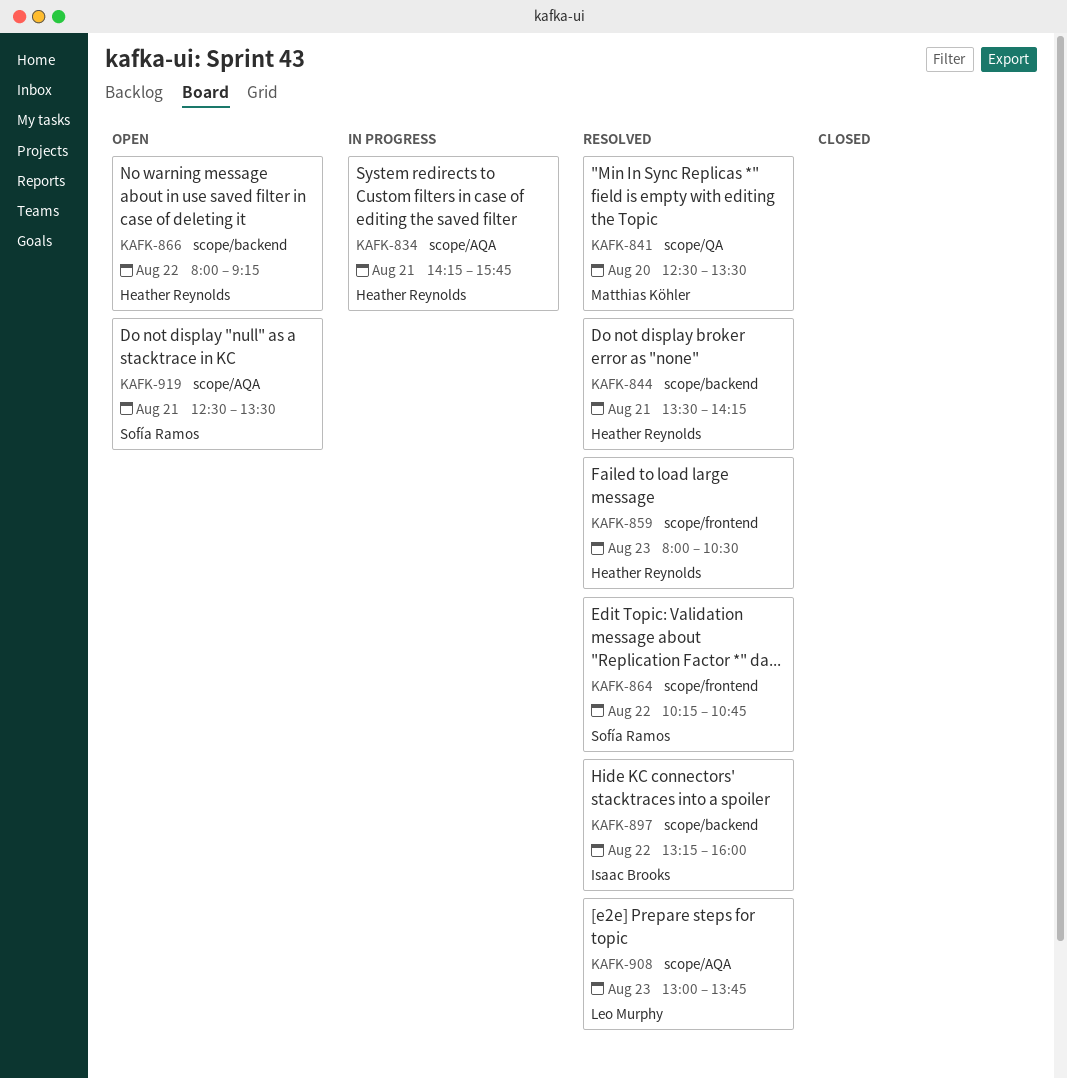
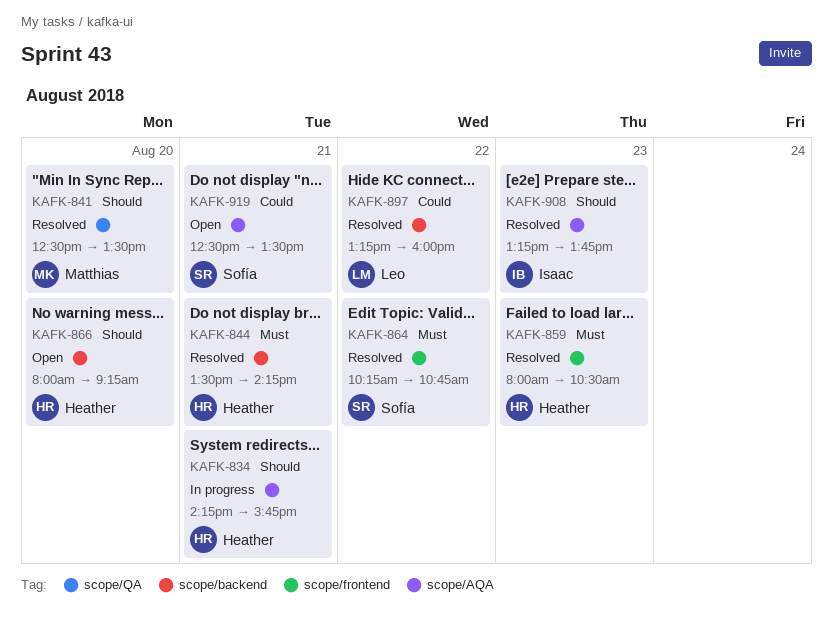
KAFK-866, day: Aug 22 -> Aug 20
KAFK-897, owner: Isaac Brooks -> Leo Murphy
KAFK-908, owner: Leo Murphy -> Isaac Brooks
KAFK-908, begins: 13:00 -> 13:15

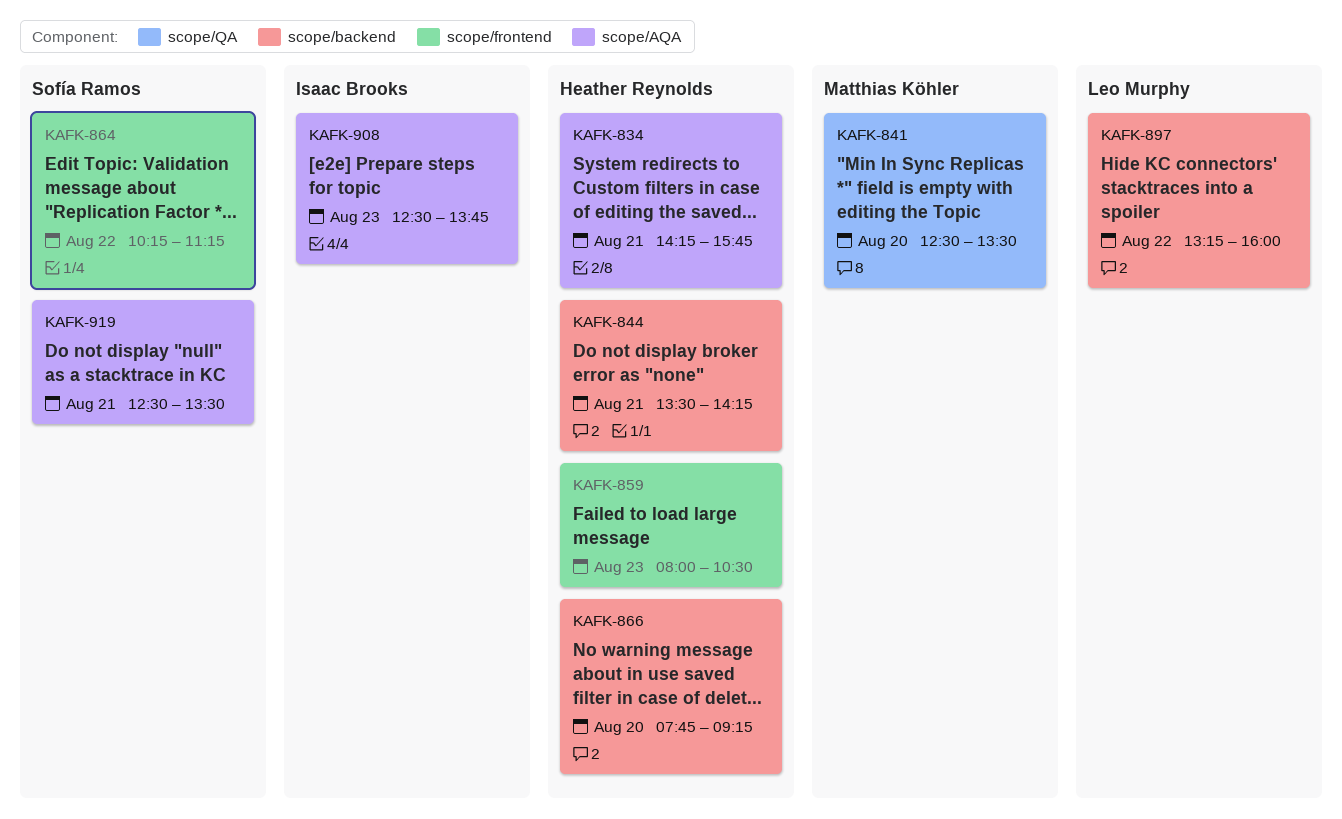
KAFK-864, ends: 10:45 -> 11:15
KAFK-866, begins: 08:00 -> 07:45
KAFK-908, begins: 13:15 -> 12:30

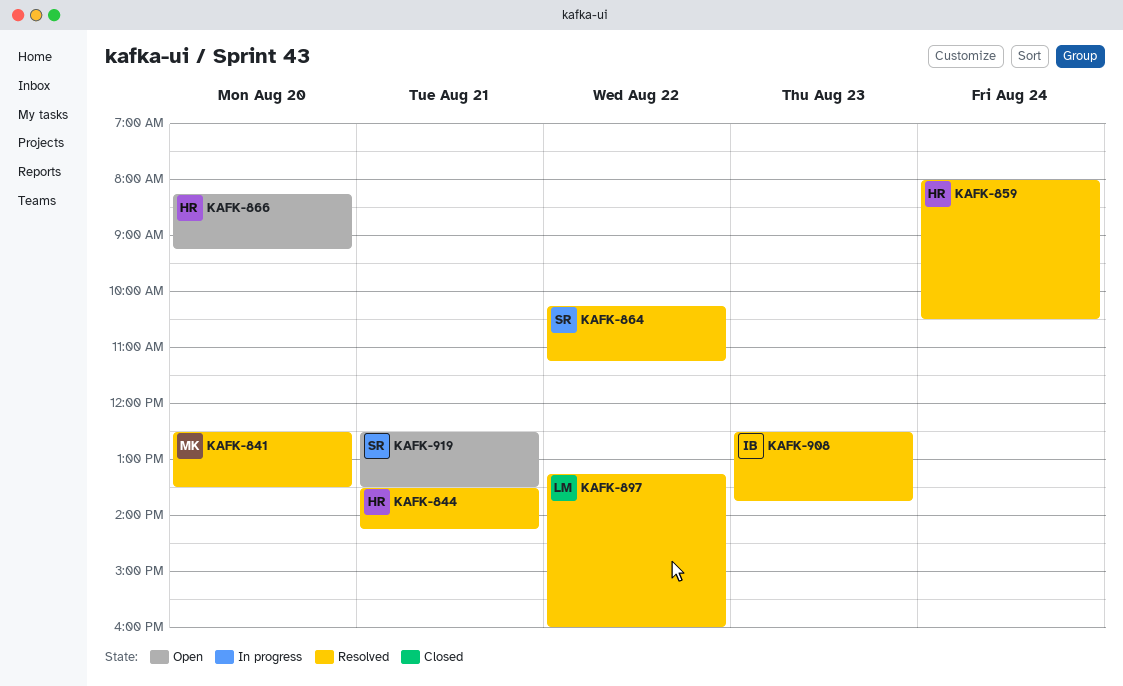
KAFK-834: present -> none
KAFK-859, day: Aug 23 -> Aug 24
KAFK-866, begins: 07:45 -> 08:15

